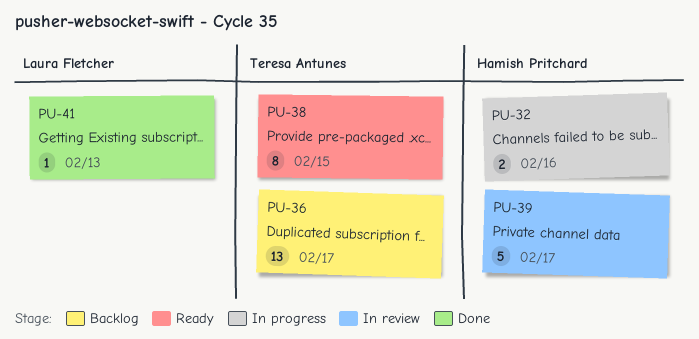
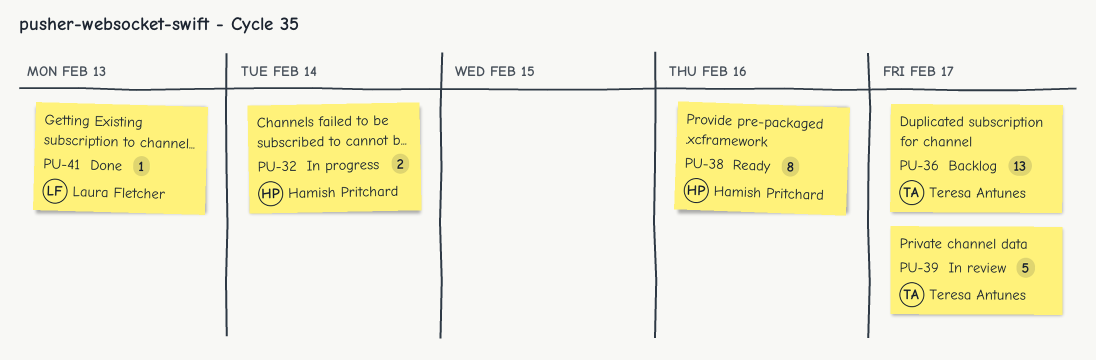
PU-32, due: Feb 16 -> Feb 14
PU-38, owner: Teresa Antunes -> Hamish Pritchard
PU-38, due: Feb 15 -> Feb 16
PU-39, owner: Hamish Pritchard -> Teresa Antunes

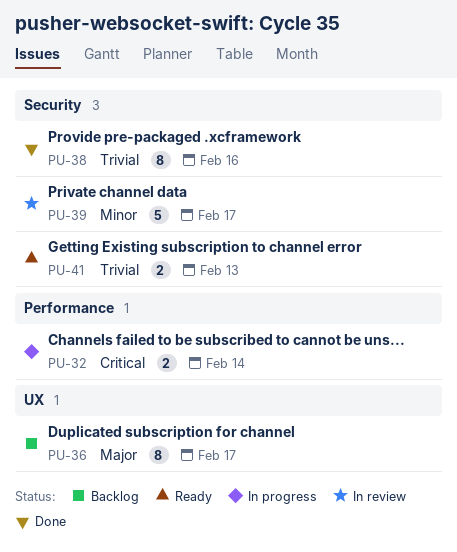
PU-36, estimate: 13 -> 8
PU-38, status: Ready -> Done
PU-41, status: Done -> Ready
PU-41, estimate: 1 -> 2

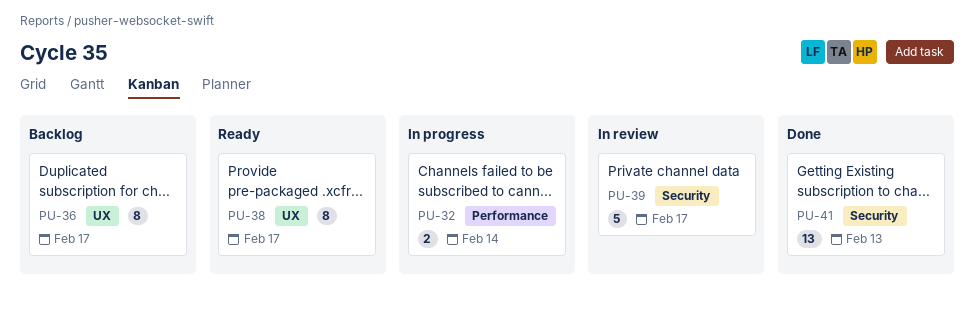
PU-38, status: Done -> Ready
PU-38, label: Security -> UX
PU-38, due: Feb 16 -> Feb 17
PU-41, status: Ready -> Done
PU-41, estimate: 2 -> 13

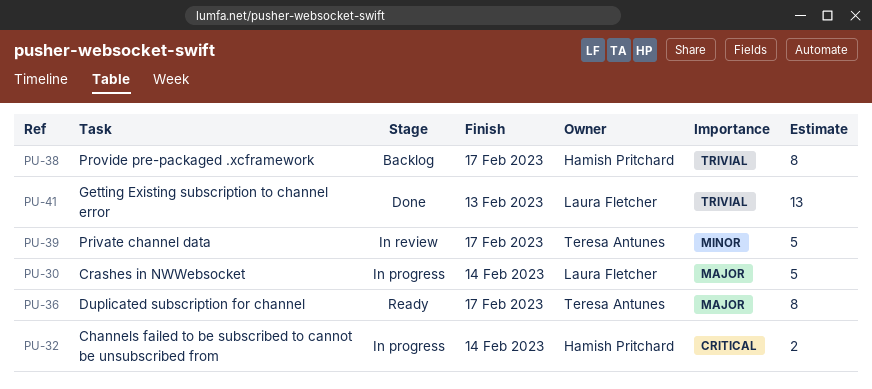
PU-30: none -> present
PU-36, status: Backlog -> Ready
PU-38, status: Ready -> Backlog

